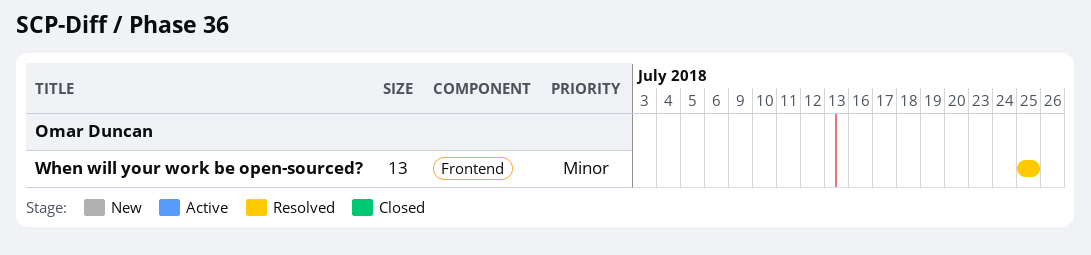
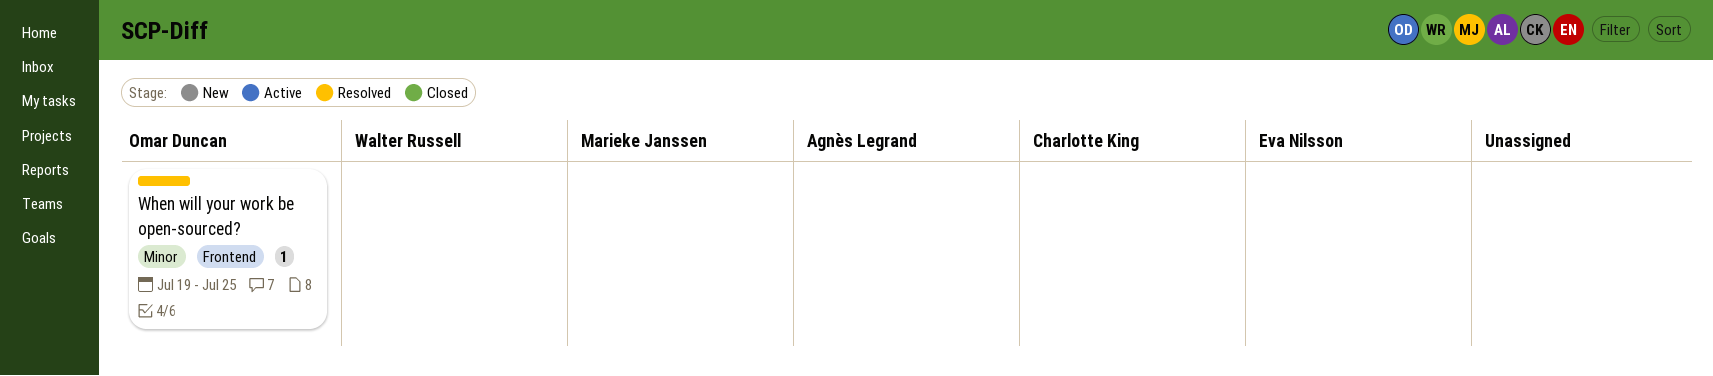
When will your work be open-sourced?, estimate: 13 -> 1
When will your work be open-sourced?, start: Jul 25 -> Jul 19

